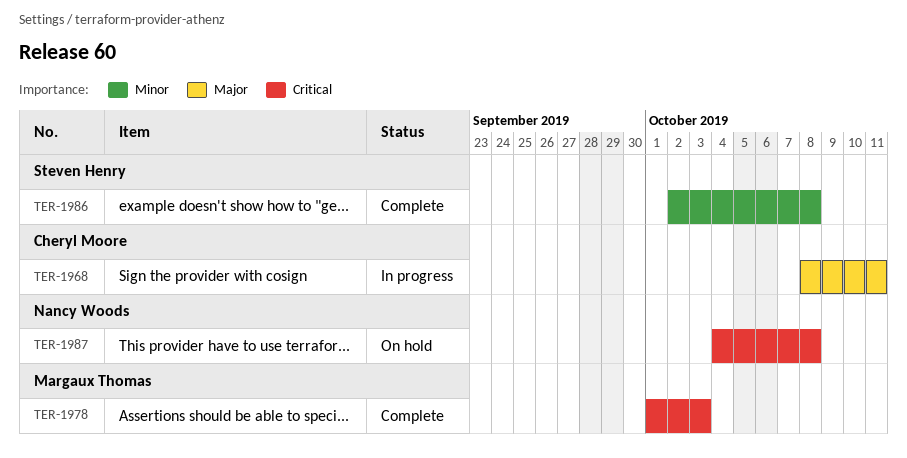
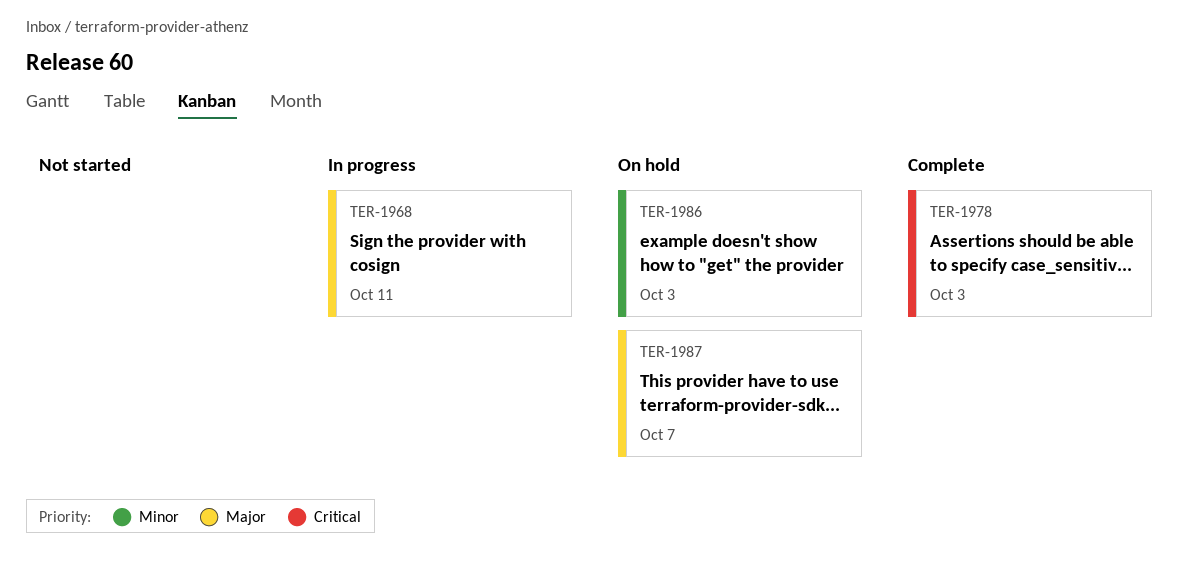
TER-1986, status: Complete -> On hold
TER-1986, due: Oct 8 -> Oct 3
TER-1987, priority: Critical -> Major
TER-1987, due: Oct 8 -> Oct 7

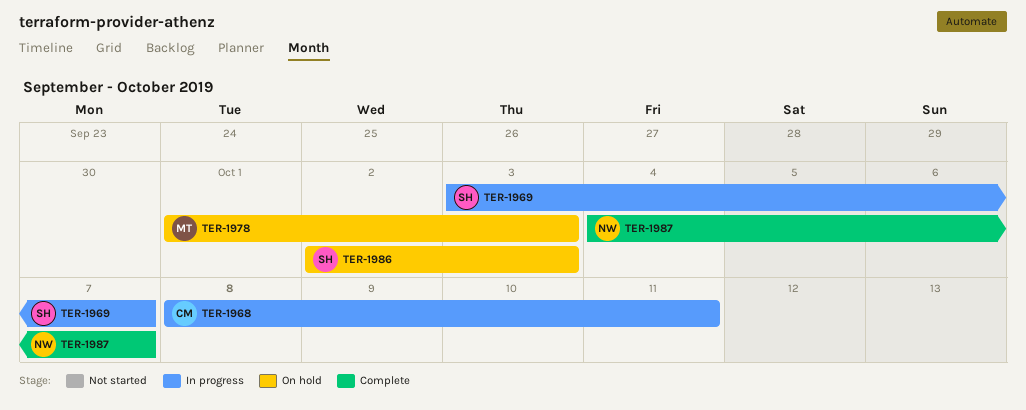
TER-1969: none -> present
TER-1978, status: Complete -> On hold
TER-1987, status: On hold -> Complete

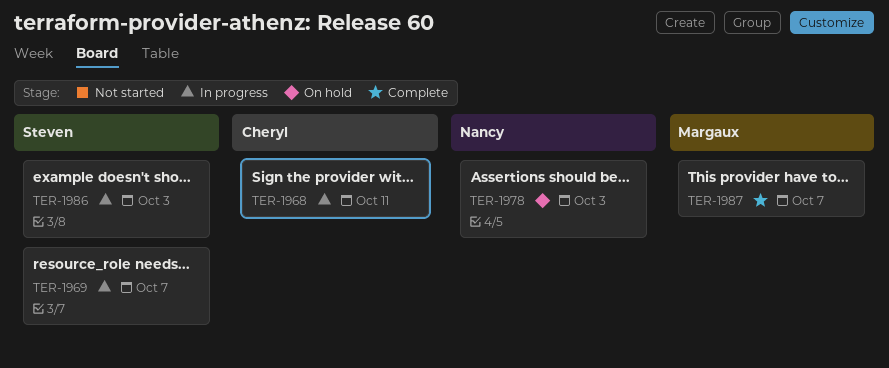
TER-1978, owner: Margaux -> Nancy
TER-1986, status: On hold -> In progress
TER-1987, owner: Nancy -> Margaux

